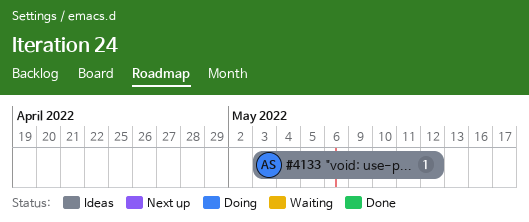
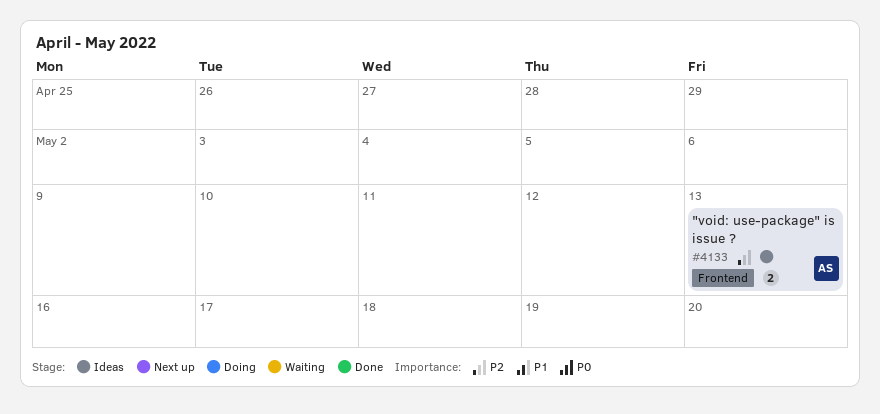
#4133, estimate: 1 -> 2
#4133, due: May 12 -> May 13

